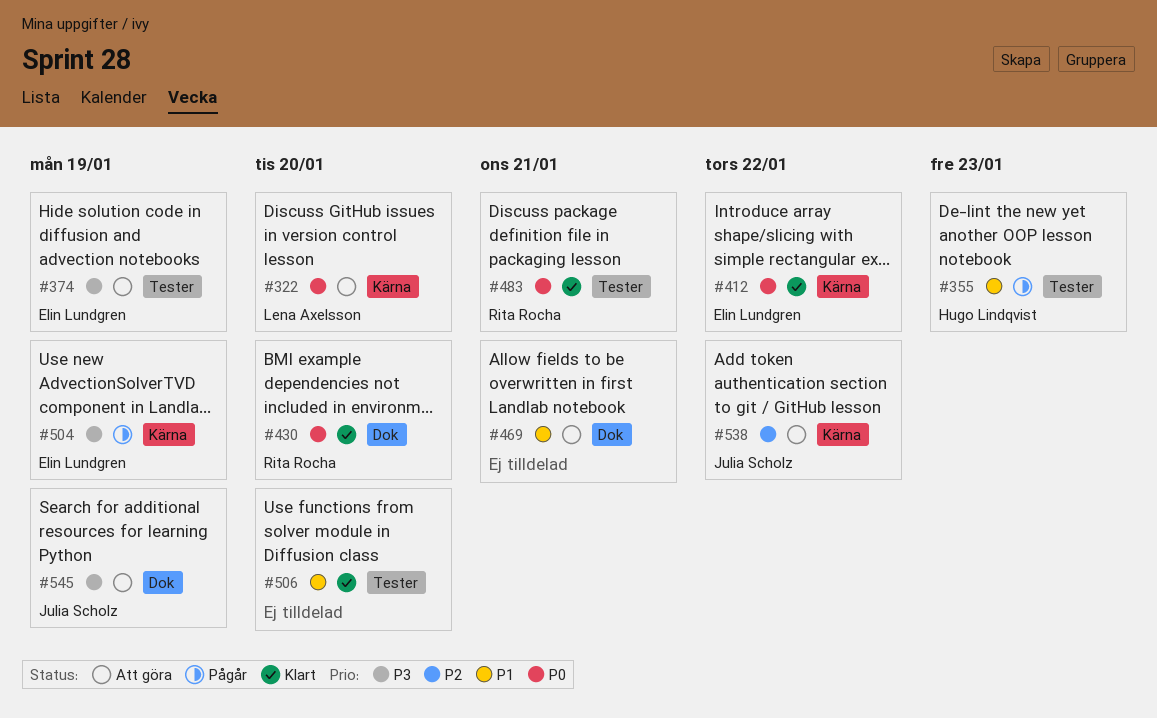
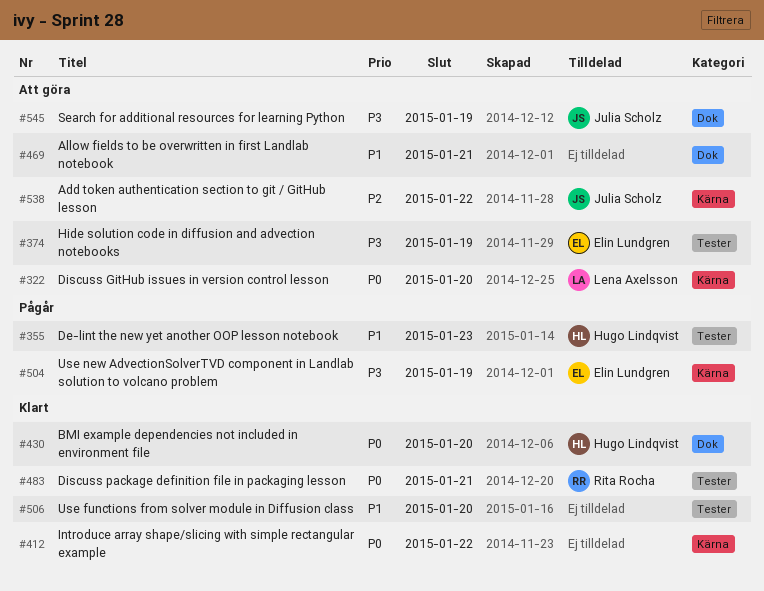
#412, owner: Elin Lundgren -> none
#430, owner: Rita Rocha -> Hugo Lindqvist

